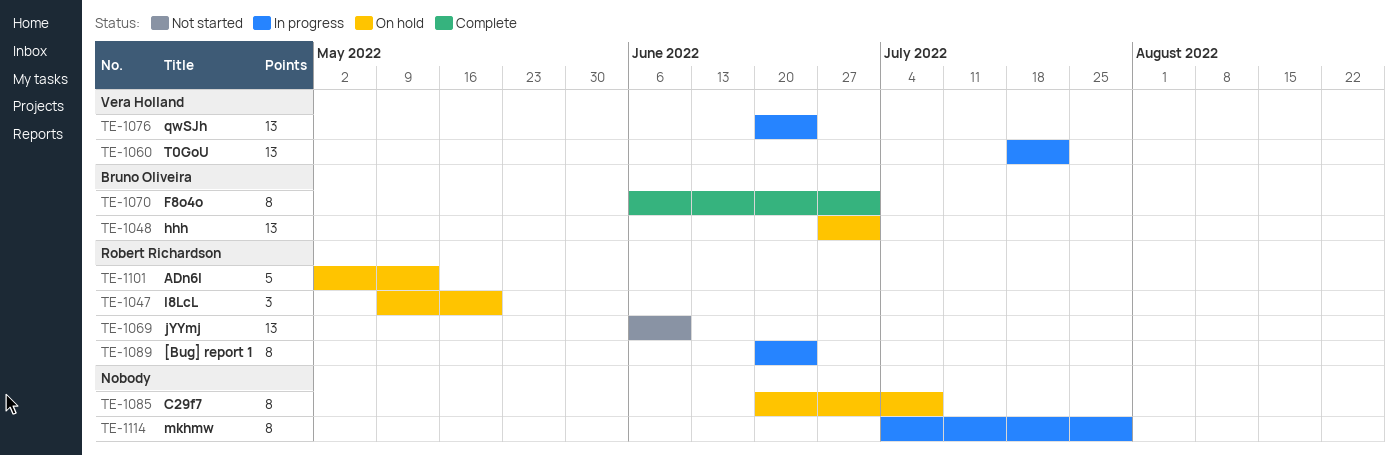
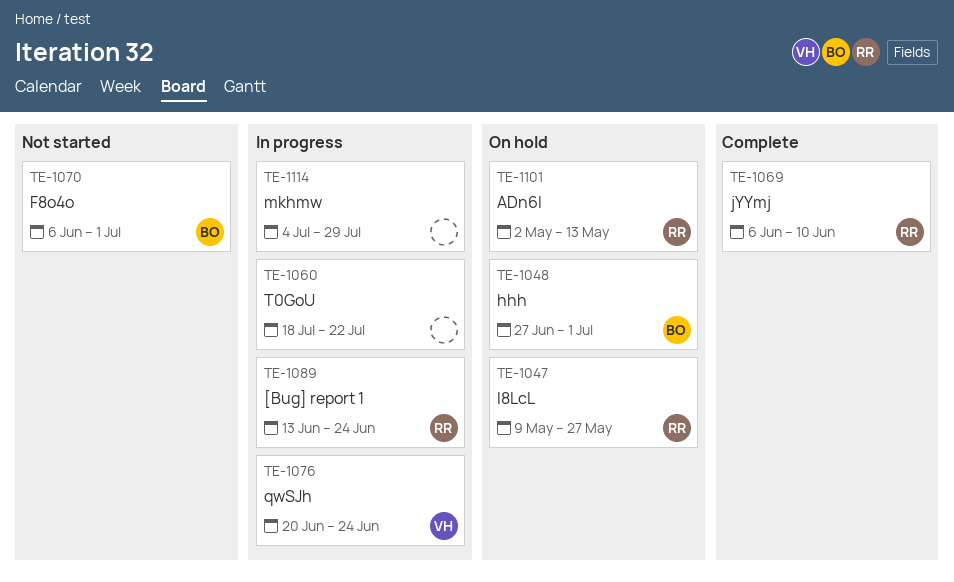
TE-1047, due: May 20 -> May 27
TE-1060, owner: Vera Holland -> none
TE-1069, status: Not started -> Complete
TE-1070, status: Complete -> Not started
TE-1085: present -> none
TE-1089, start: Jun 20 -> Jun 13

